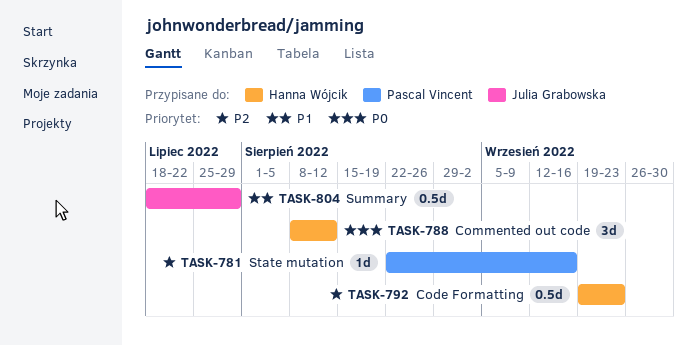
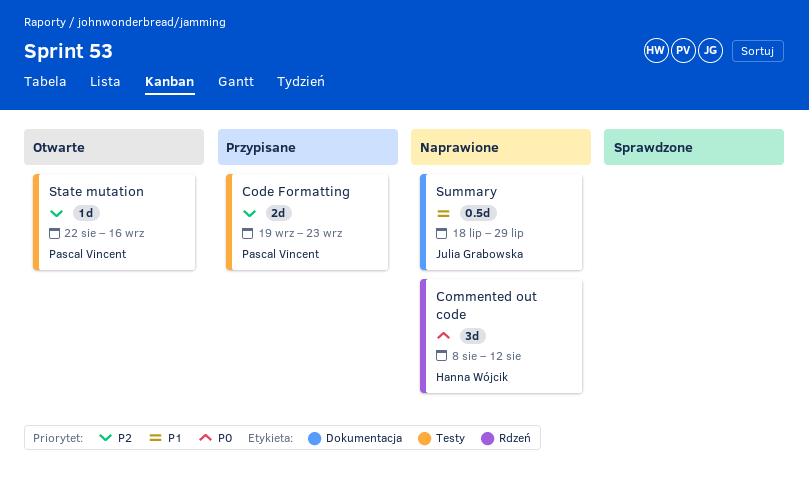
Code Formatting, owner: Hanna Wójcik -> Pascal Vincent
Code Formatting, estimate: 0.5d -> 2d

